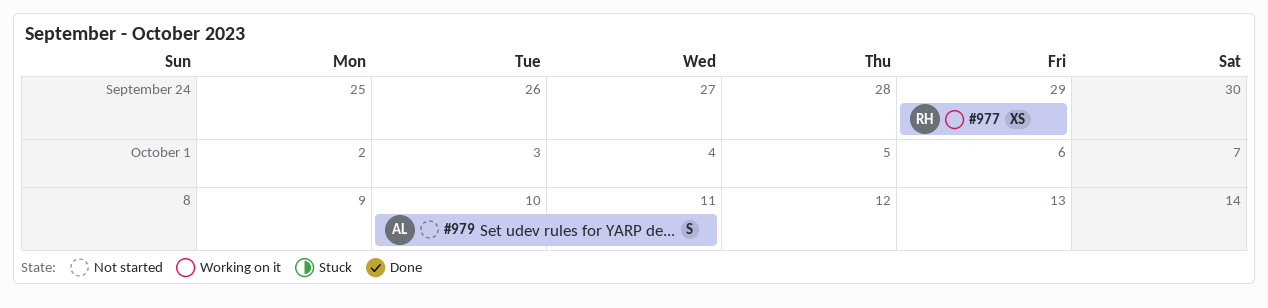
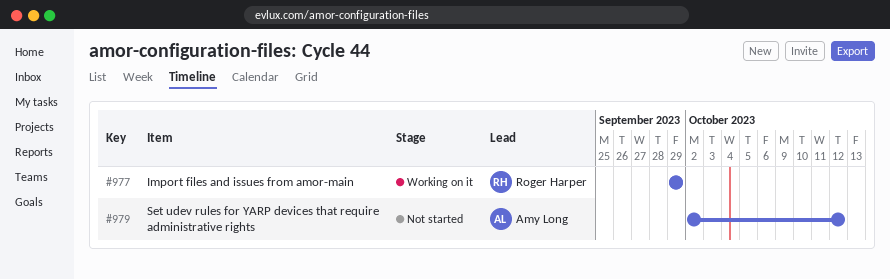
#979, start: Oct 10 -> Oct 2
#979, due: Oct 11 -> Oct 12

